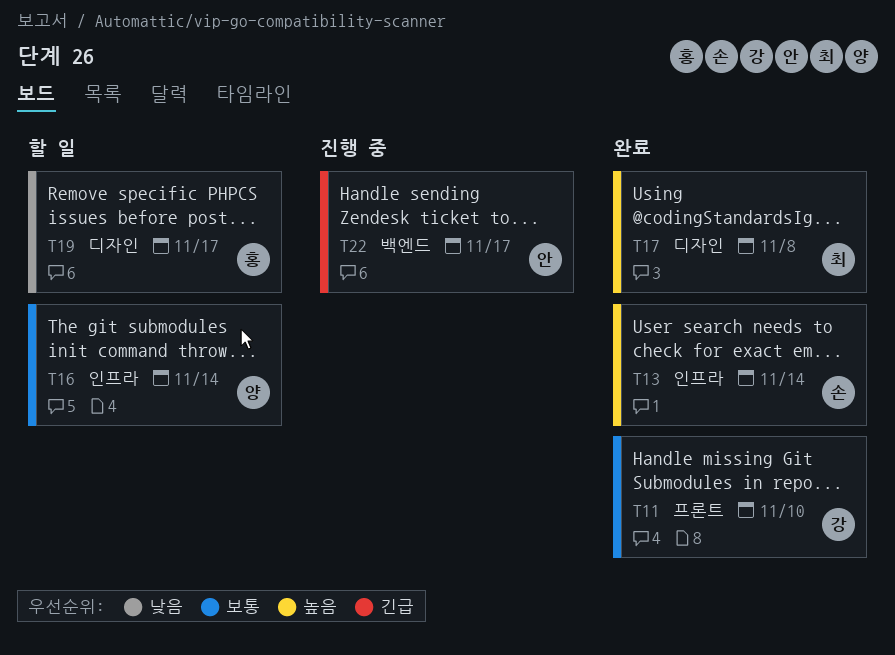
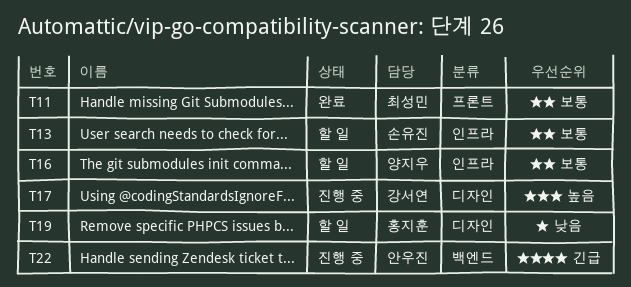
T11, owner: 강서연 -> 최성민
T13, status: 완료 -> 할 일
T13, priority: 높음 -> 보통
T17, status: 완료 -> 진행 중
T17, owner: 최성민 -> 강서연

